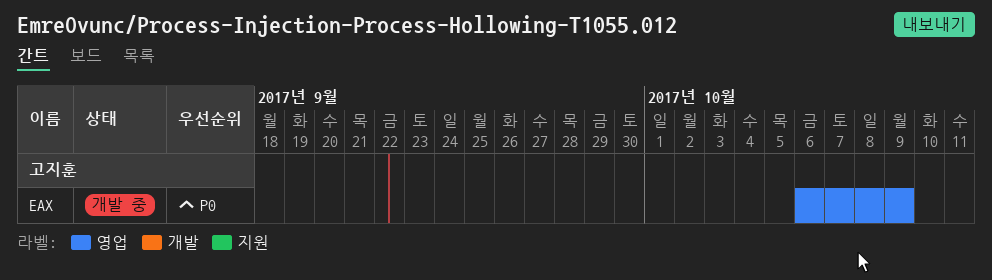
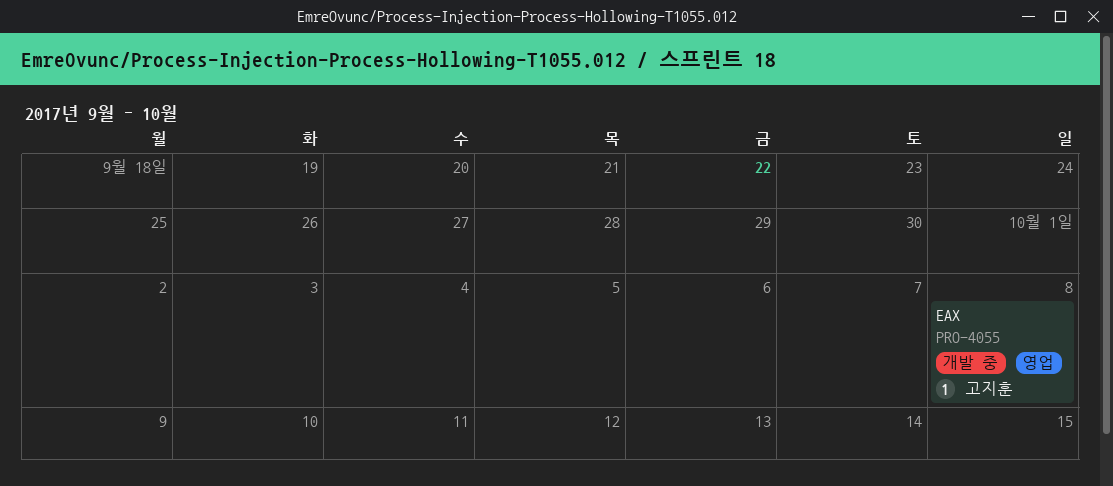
EAX, due: Oct 9 -> Oct 8

